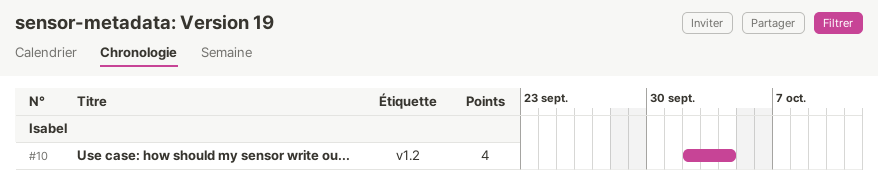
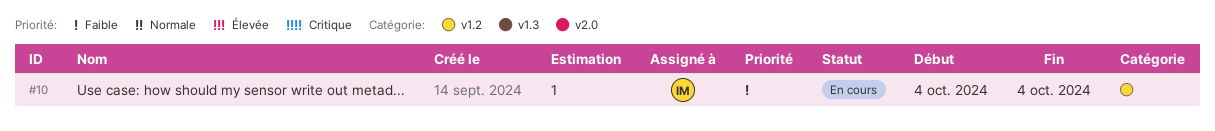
#10, estimate: 4 -> 1
#10, start: Oct 2 -> Oct 4

